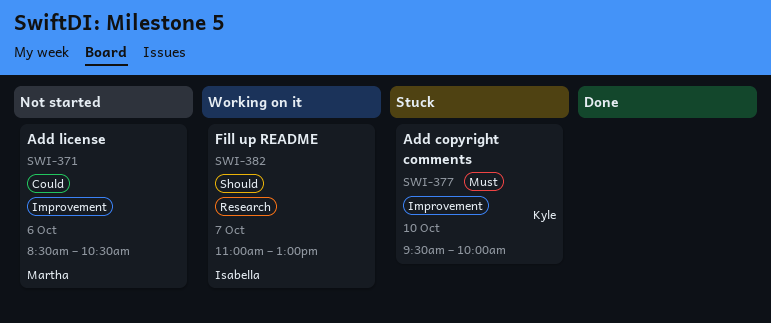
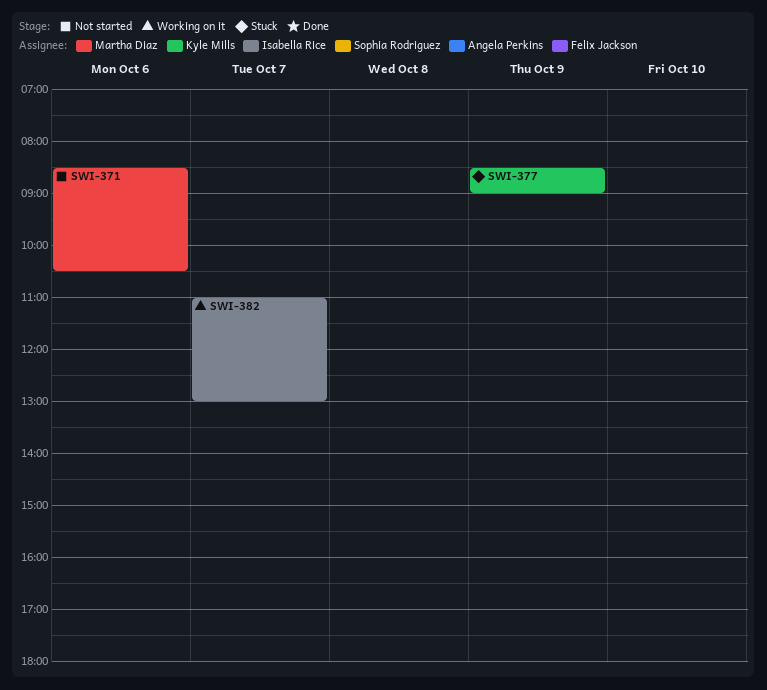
SWI-377, day: Oct 10 -> Oct 9
SWI-377, begins: 09:30 -> 08:30
SWI-377, ends: 10:00 -> 09:00

